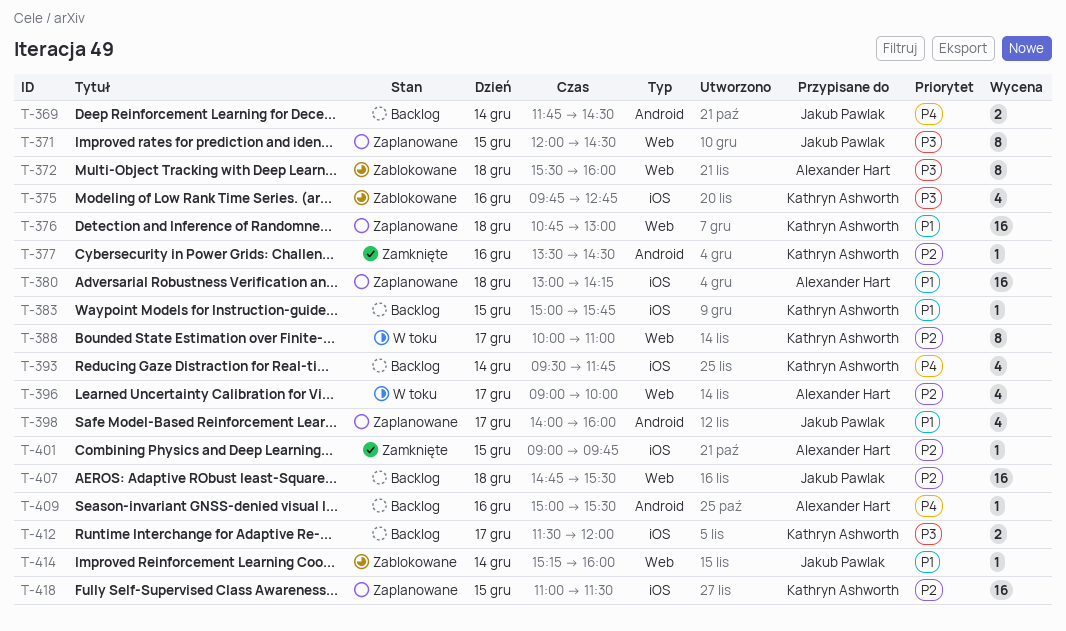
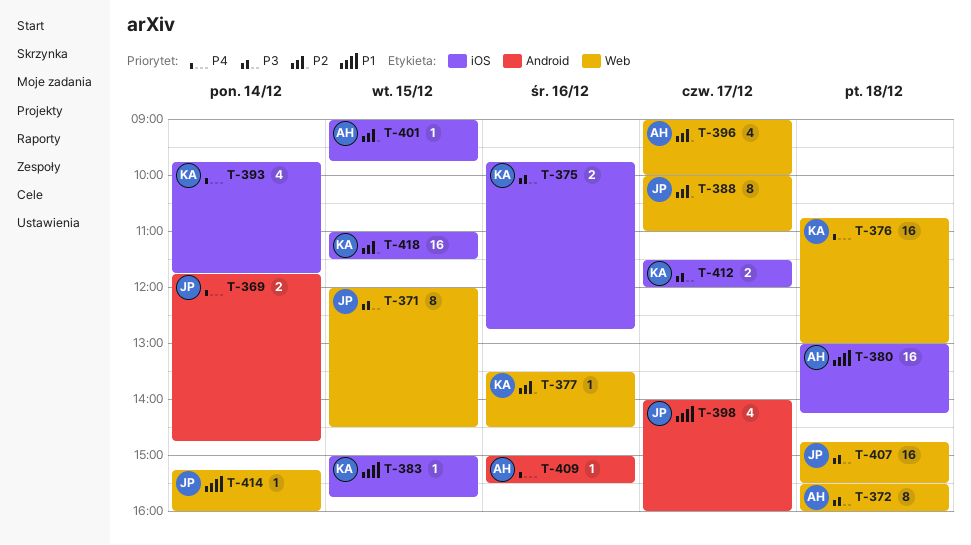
T-369, ends: 14:30 -> 14:45
T-375, estimate: 4 -> 2
T-376, priority: P1 -> P4
T-377, label: Android -> Web
T-388, owner: Kathryn Ashworth -> Jakub Pawlak
T-393, begins: 09:30 -> 09:45
T-407, priority: P2 -> P3

